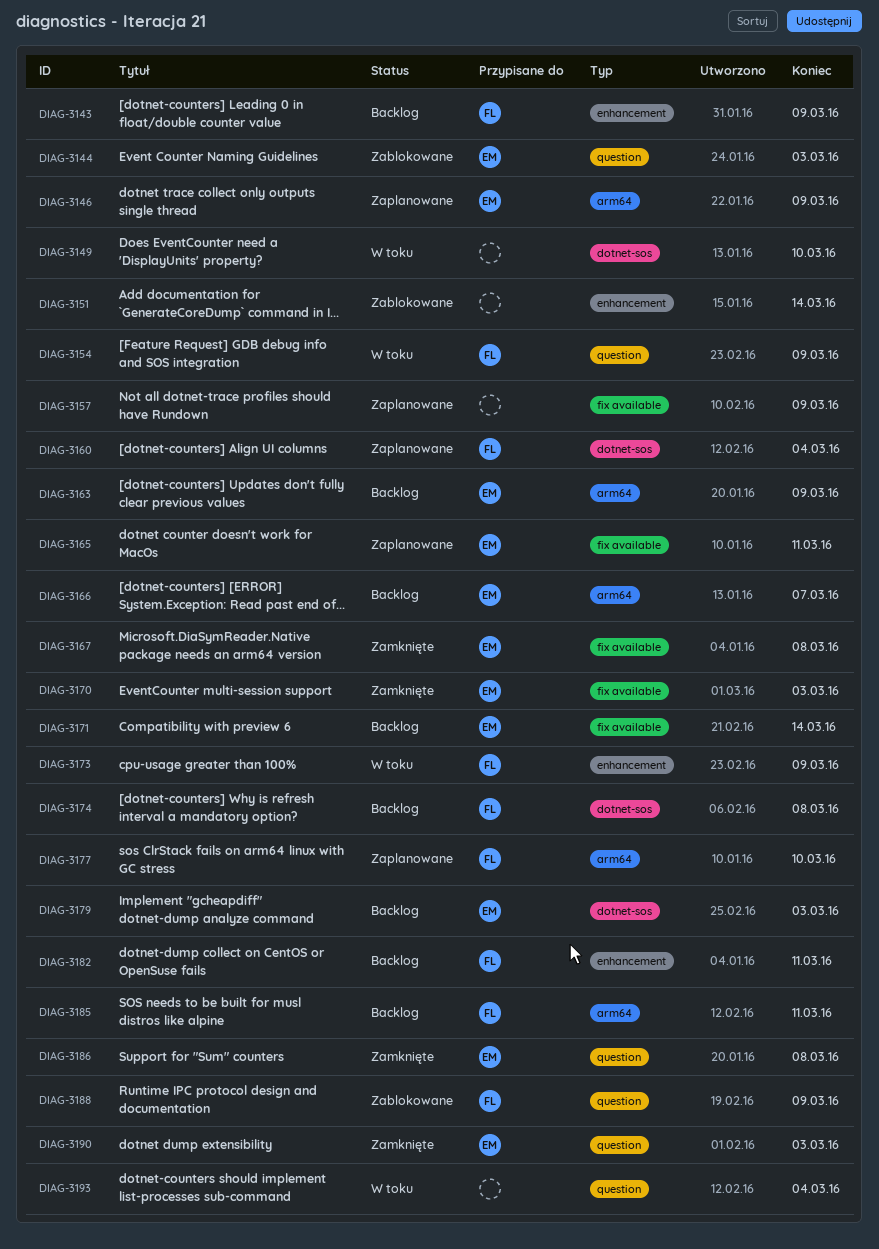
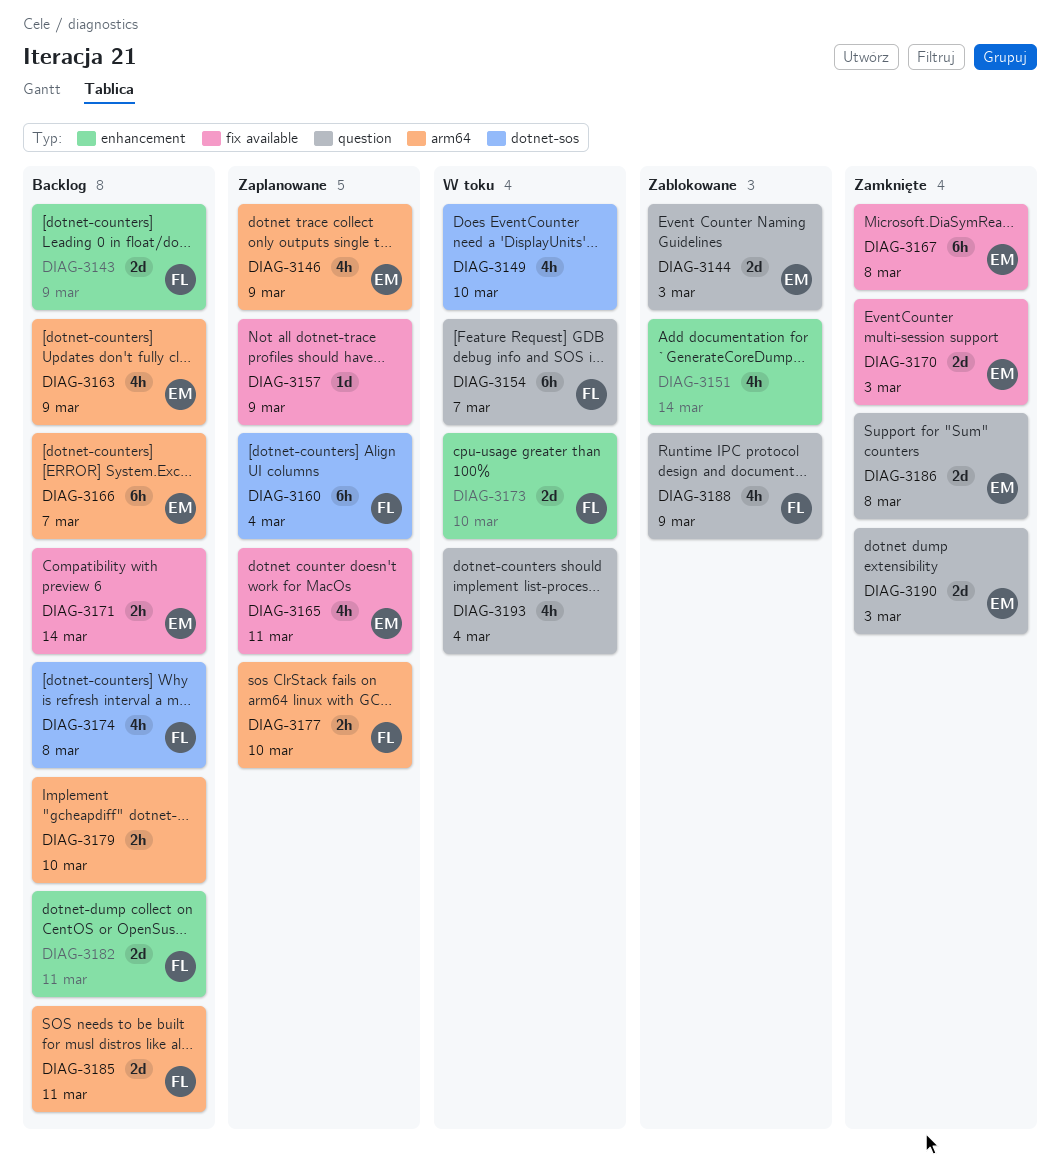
DIAG-3154, due: Mar 9 -> Mar 7
DIAG-3173, due: Mar 9 -> Mar 10
DIAG-3179, owner: EM -> none
DIAG-3179, label: dotnet-sos -> arm64
DIAG-3179, due: Mar 3 -> Mar 10

